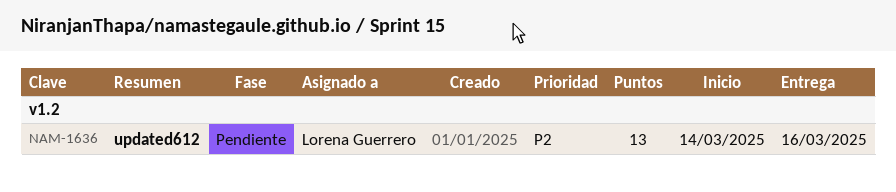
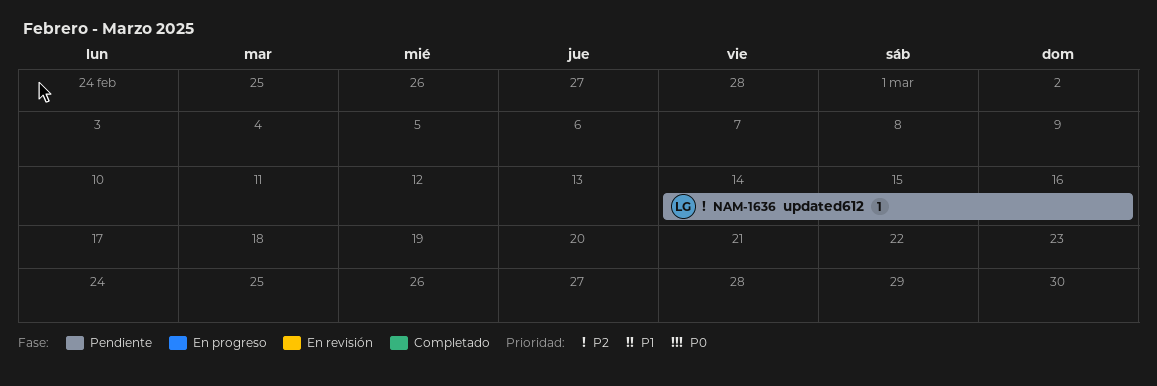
NAM-1636, estimate: 13 -> 1

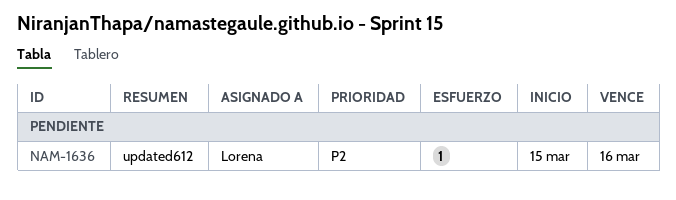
NAM-1636, start: Mar 14 -> Mar 15

